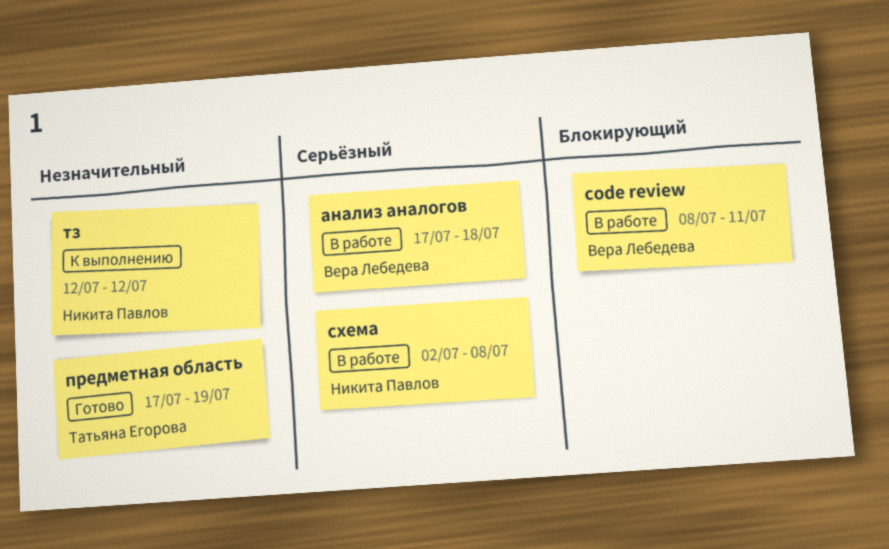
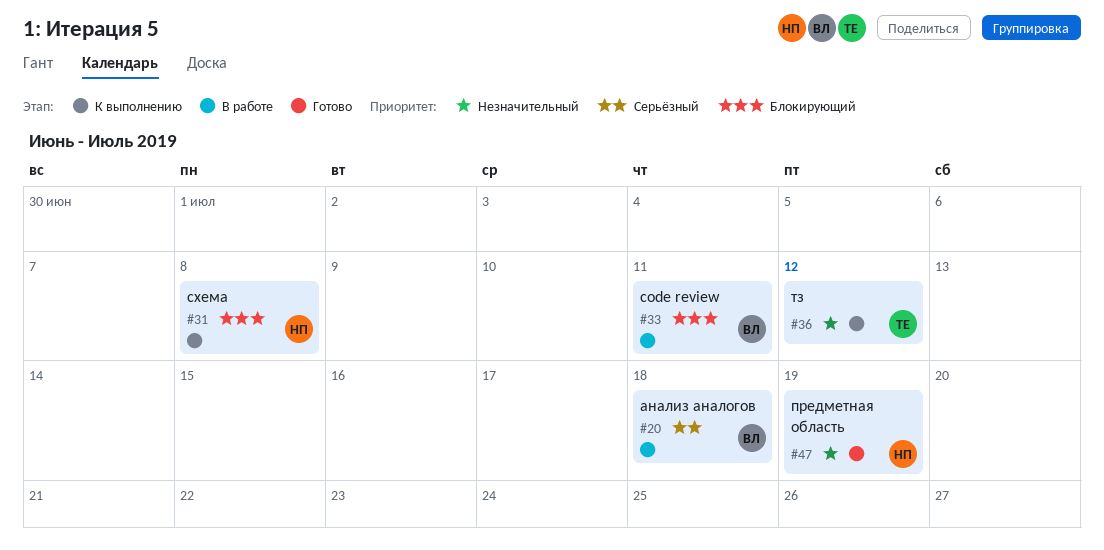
предметная область, owner: Татьяна Егорова -> Никита Павлов
схема, status: В работе -> К выполнению
схема, priority: Серьёзный -> Блокирующий
тз, owner: Никита Павлов -> Татьяна Егорова

